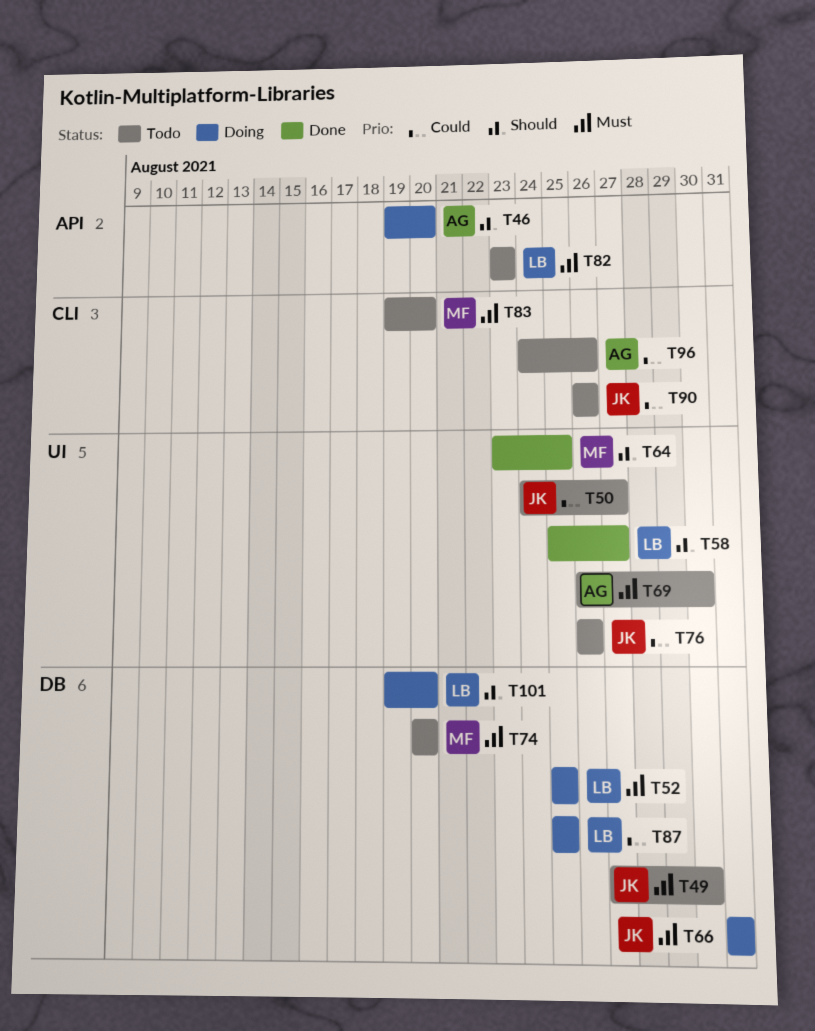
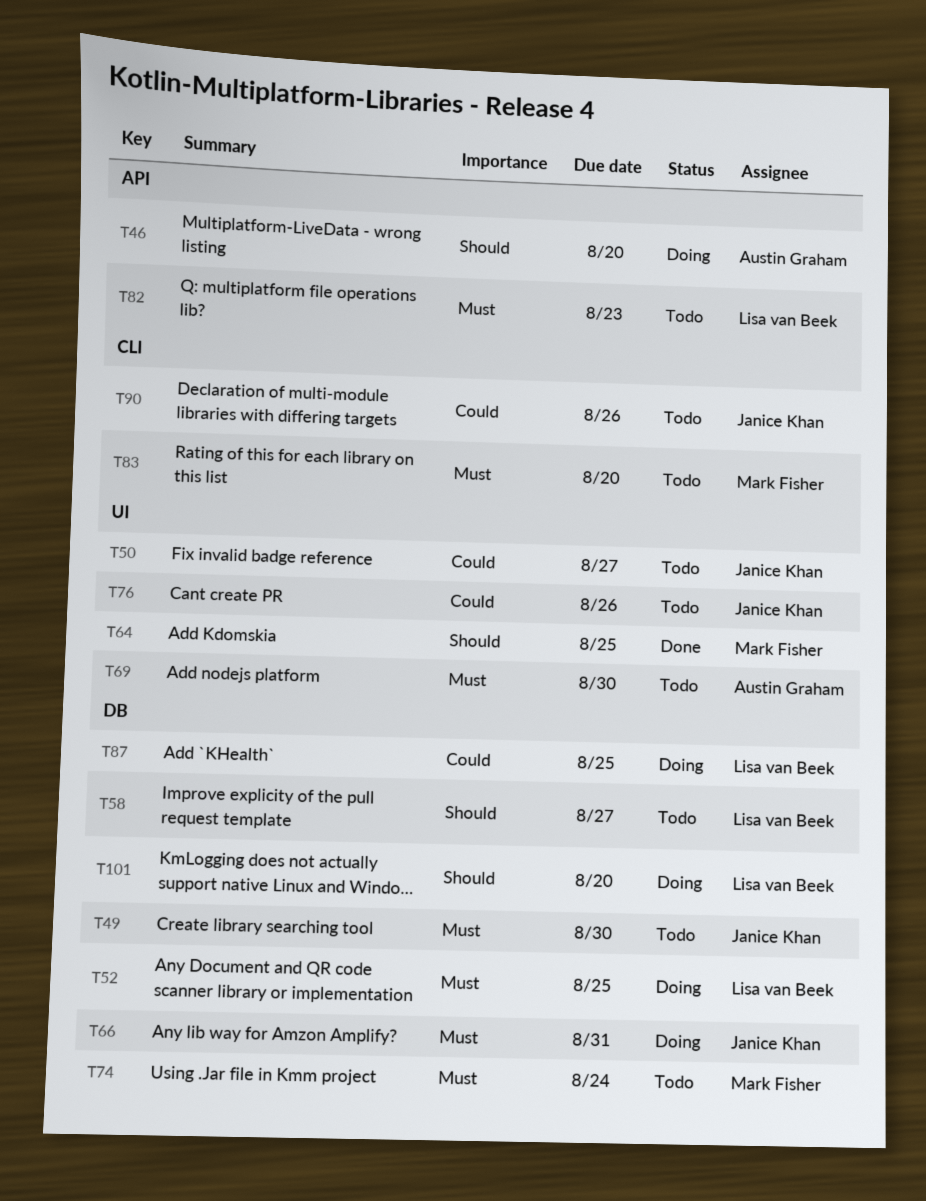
T58, status: Done -> Todo
T58, label: UI -> DB
T74, due: Aug 20 -> Aug 24
T96: present -> none

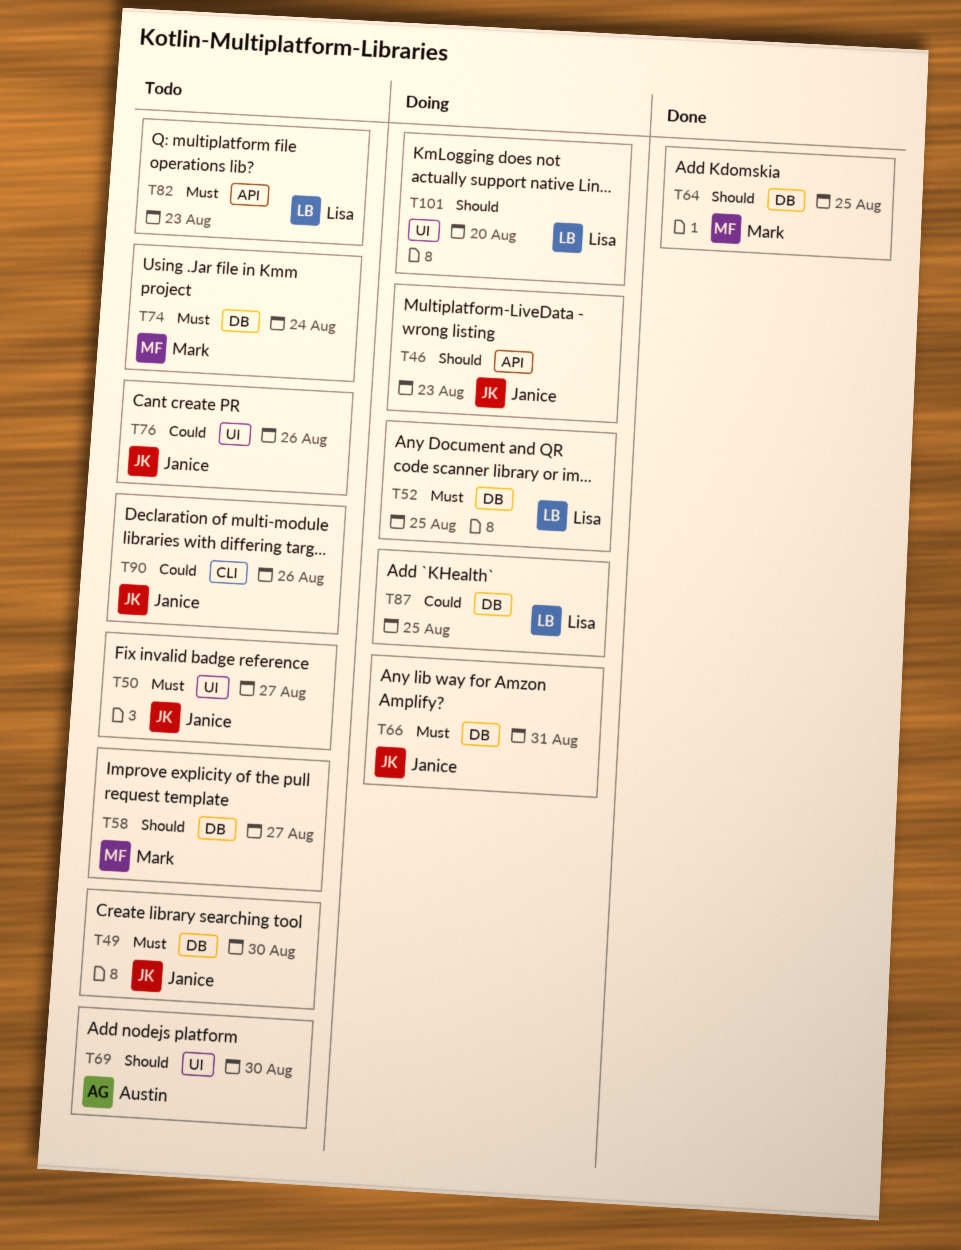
T46, owner: Austin Graham -> Janice Khan
T46, due: Aug 20 -> Aug 23
T50, priority: Could -> Must
T58, owner: Lisa van Beek -> Mark Fisher
T64, label: UI -> DB
T69, priority: Must -> Should
T83: present -> none
T101, label: DB -> UI

